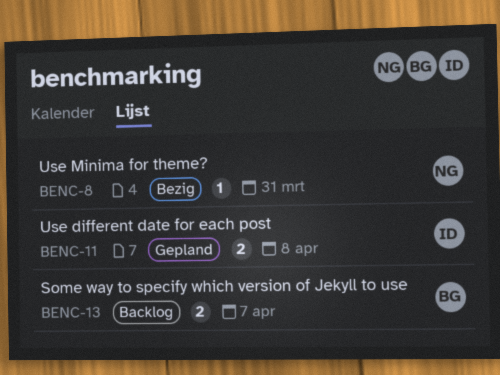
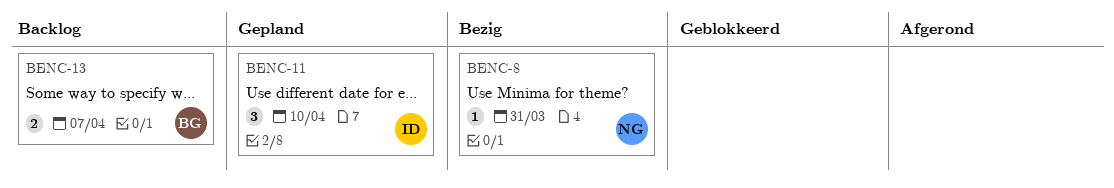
BENC-11, estimate: 2 -> 3
BENC-11, due: Apr 8 -> Apr 10

